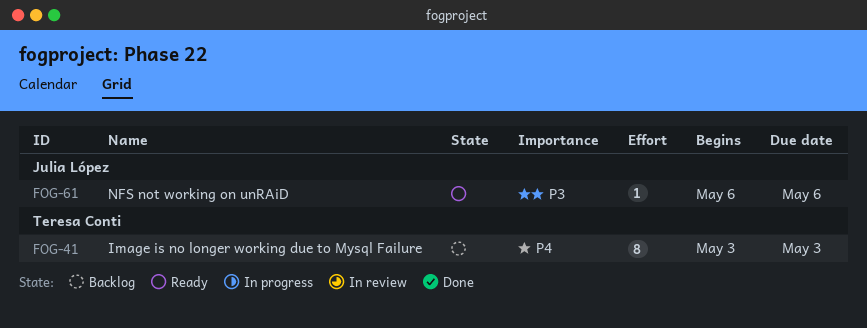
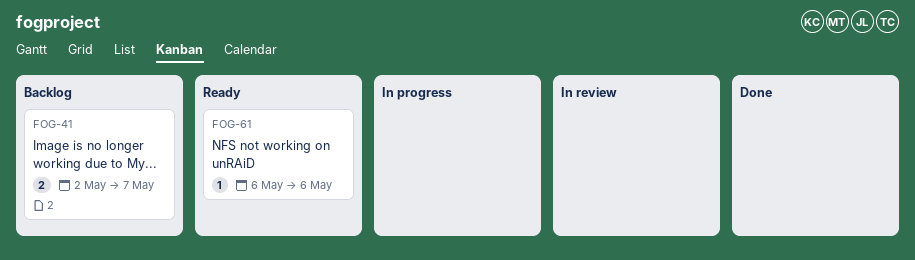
FOG-41, estimate: 8 -> 2
FOG-41, start: May 3 -> May 2
FOG-41, due: May 3 -> May 7

